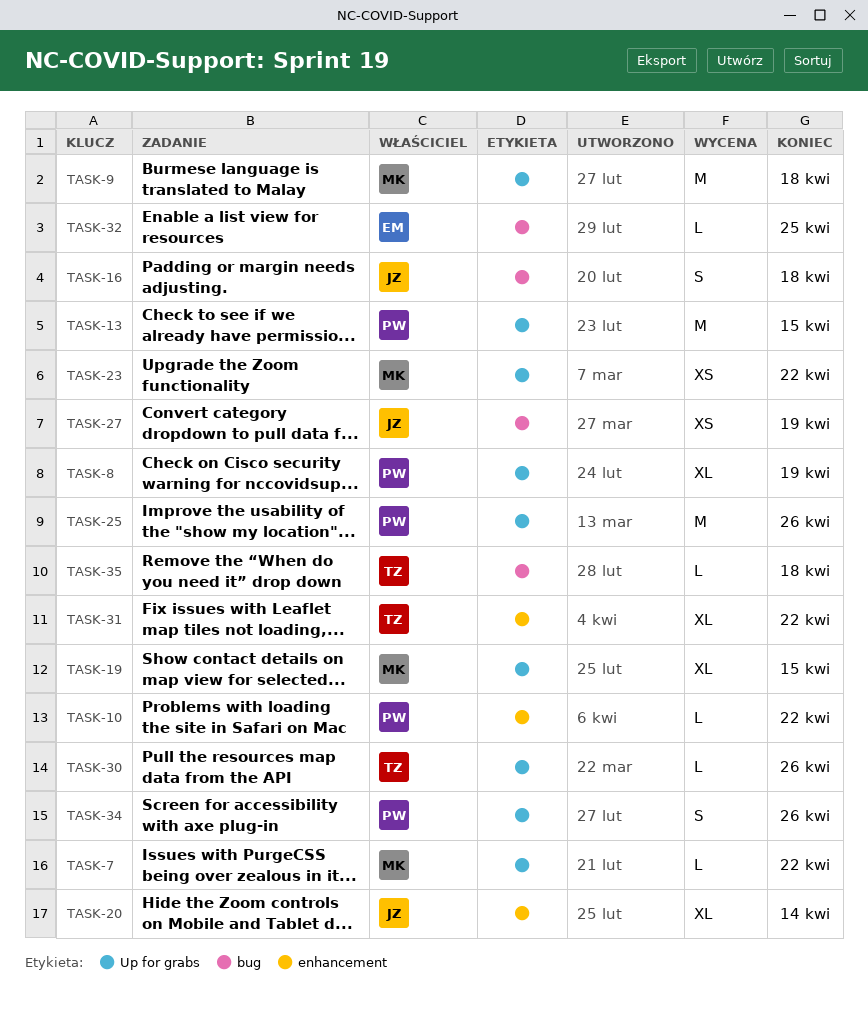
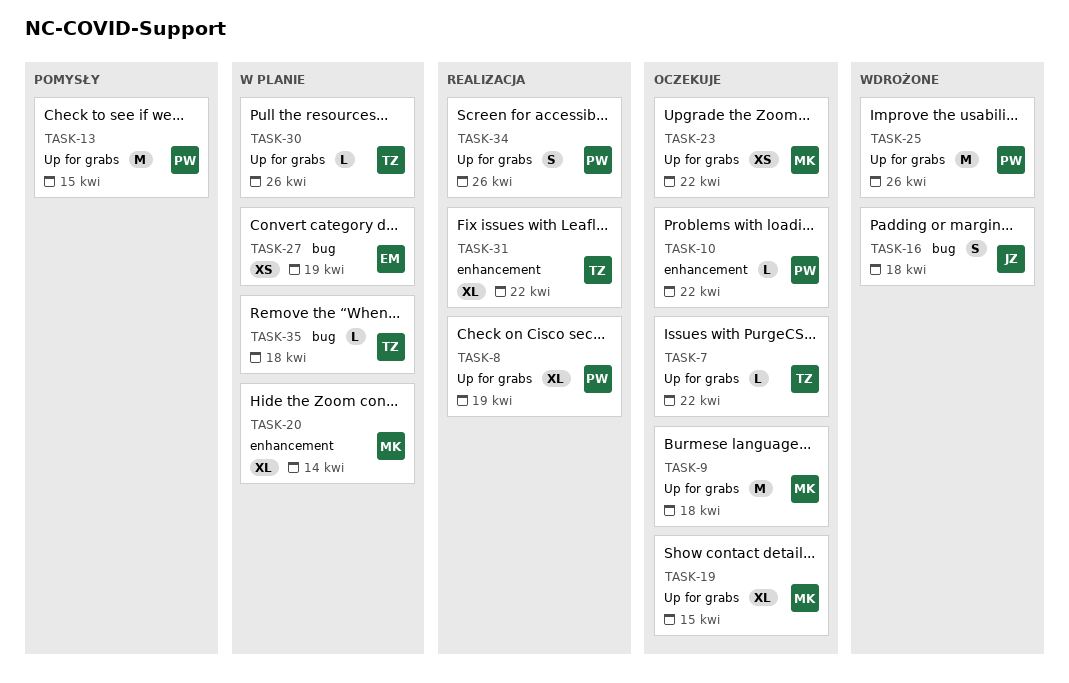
TASK-7, owner: MK -> TZ
TASK-20, owner: JZ -> MK
TASK-27, owner: JZ -> EM
TASK-32: present -> none

